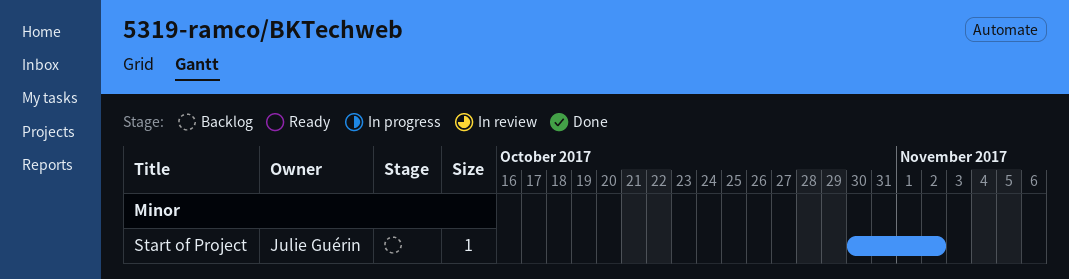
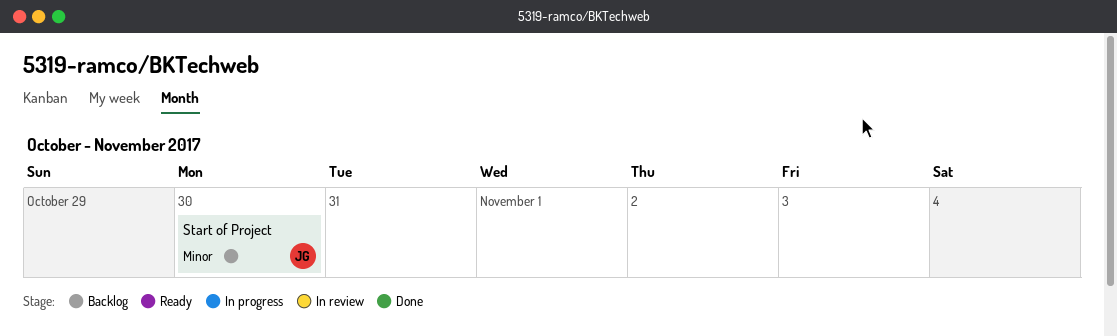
Start of Project, due: Nov 2 -> Oct 30

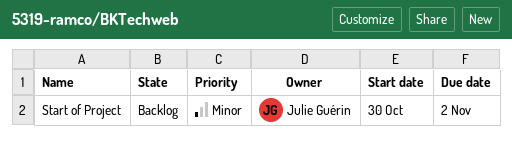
Start of Project, due: Oct 30 -> Nov 2

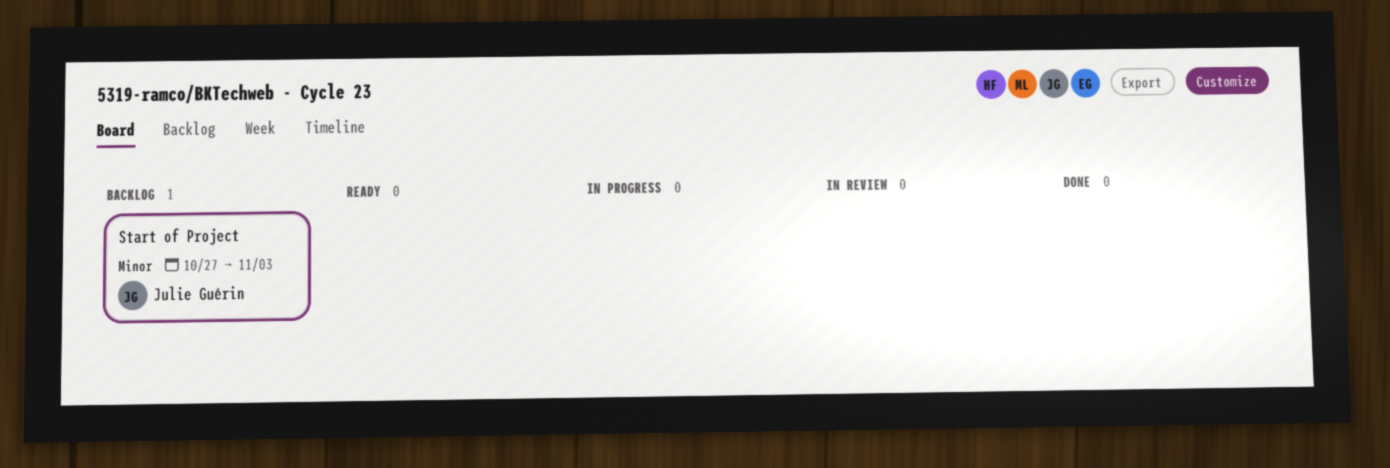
Start of Project, start: Oct 30 -> Oct 27
Start of Project, due: Nov 2 -> Nov 3

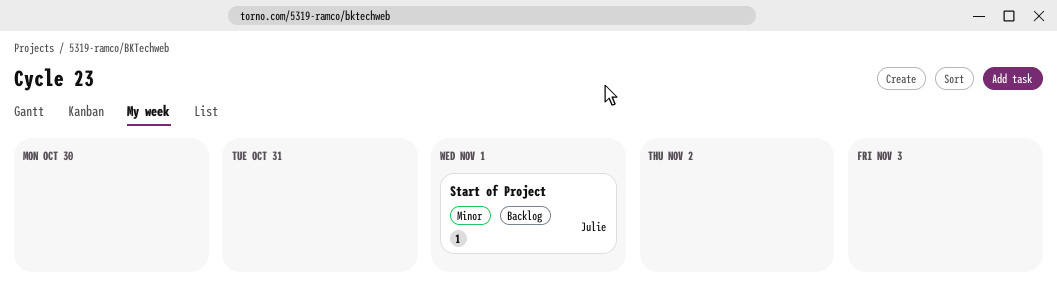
Start of Project, due: Nov 3 -> Nov 1

